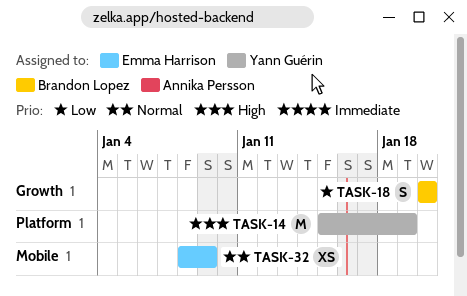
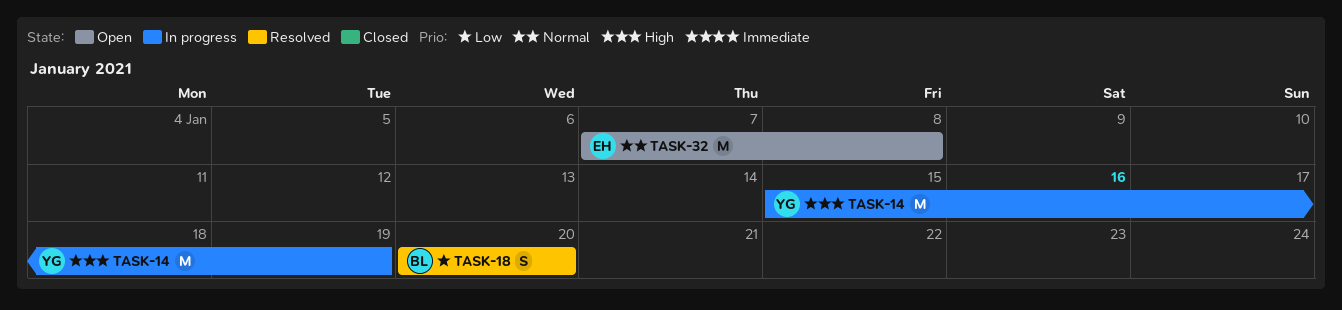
TASK-32, estimate: XS -> M
TASK-32, start: Jan 8 -> Jan 7
TASK-32, due: Jan 9 -> Jan 8

